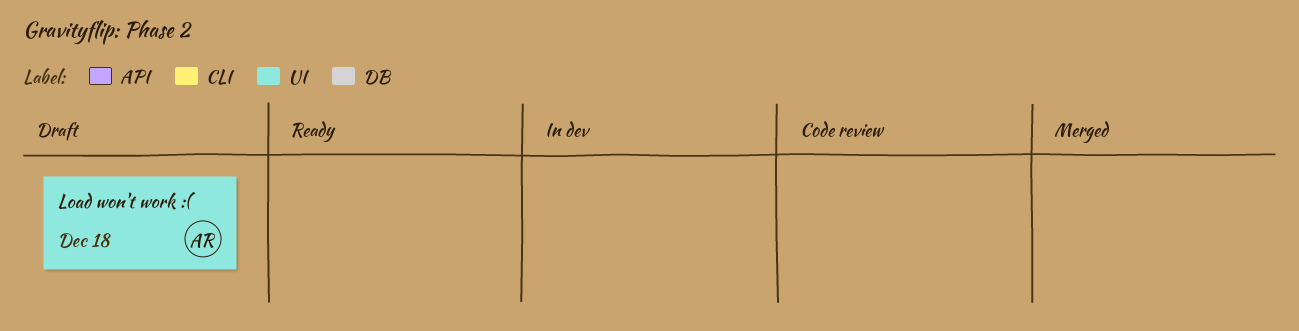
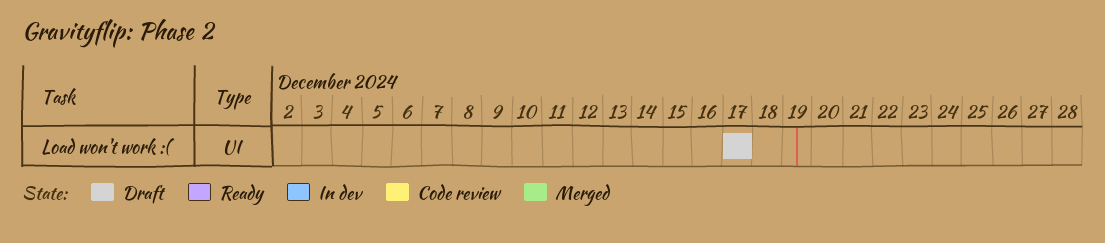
Load won't work :(, due: Dec 18 -> Dec 17

